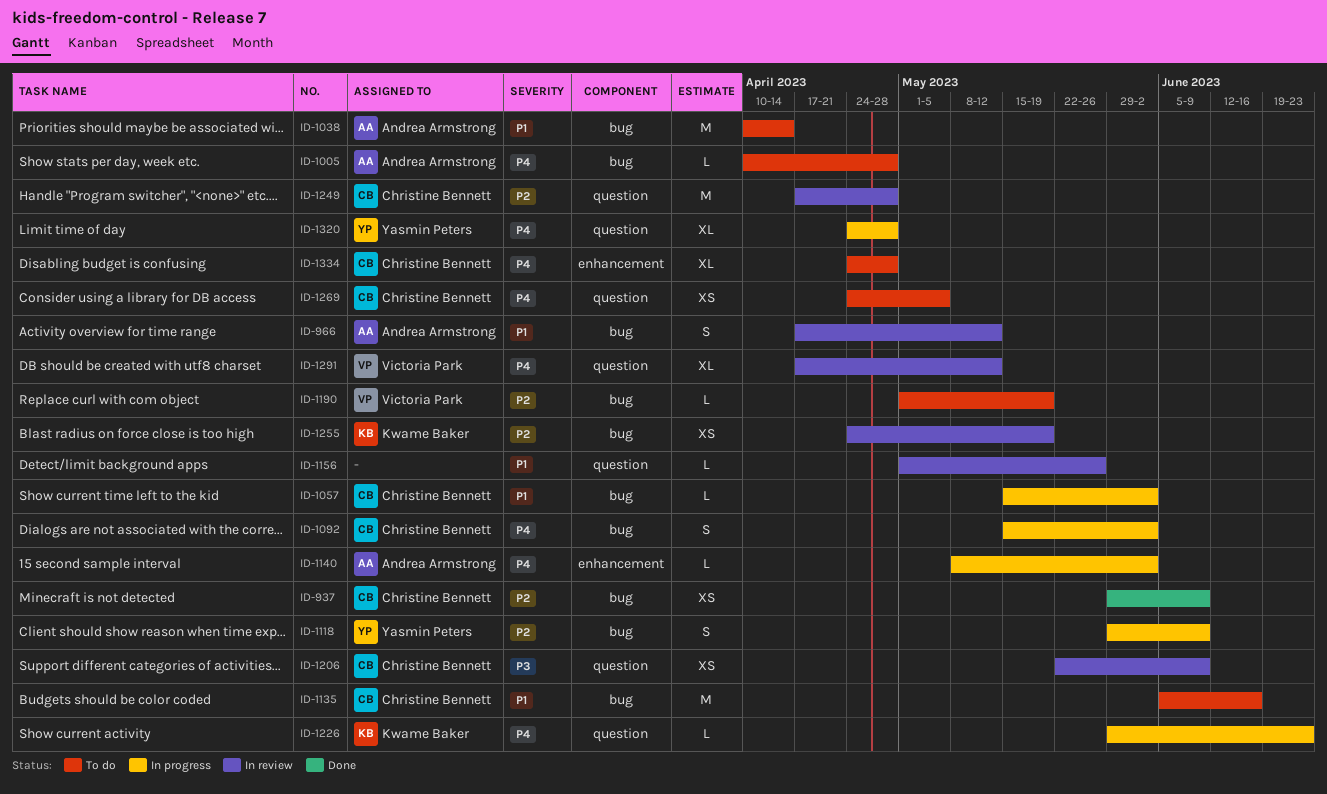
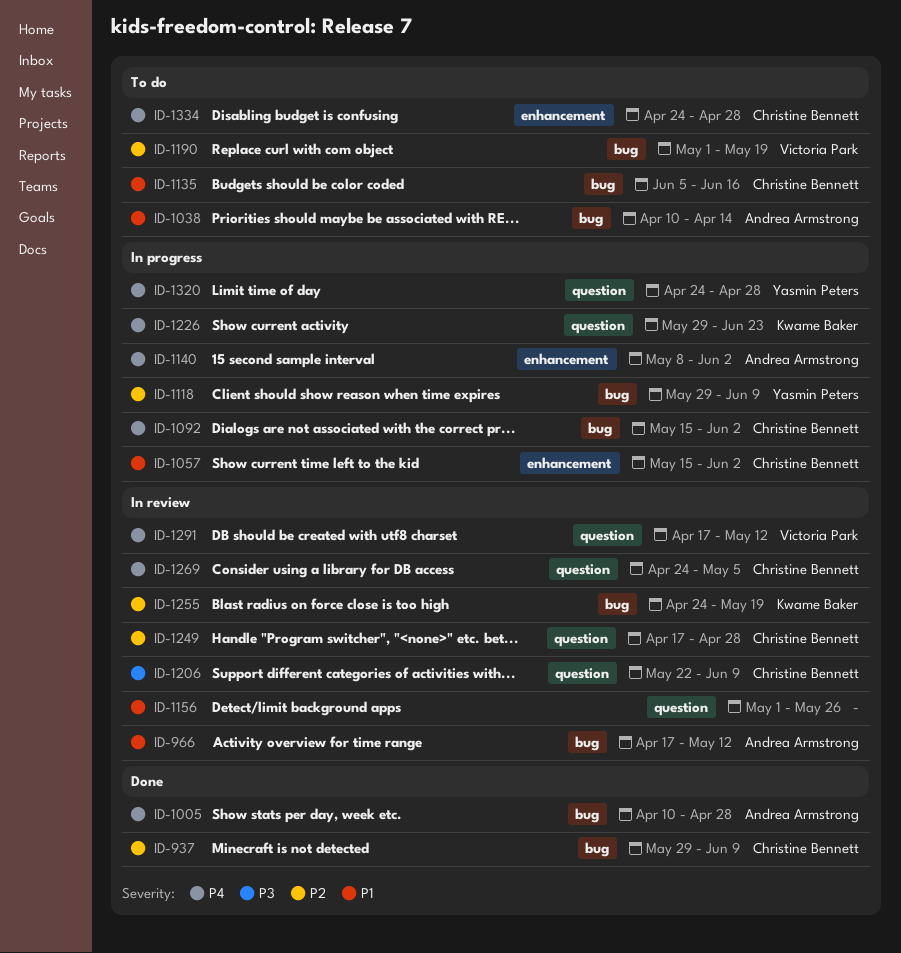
ID-1005, status: To do -> Done
ID-1057, label: bug -> enhancement
ID-1269, status: To do -> In review

